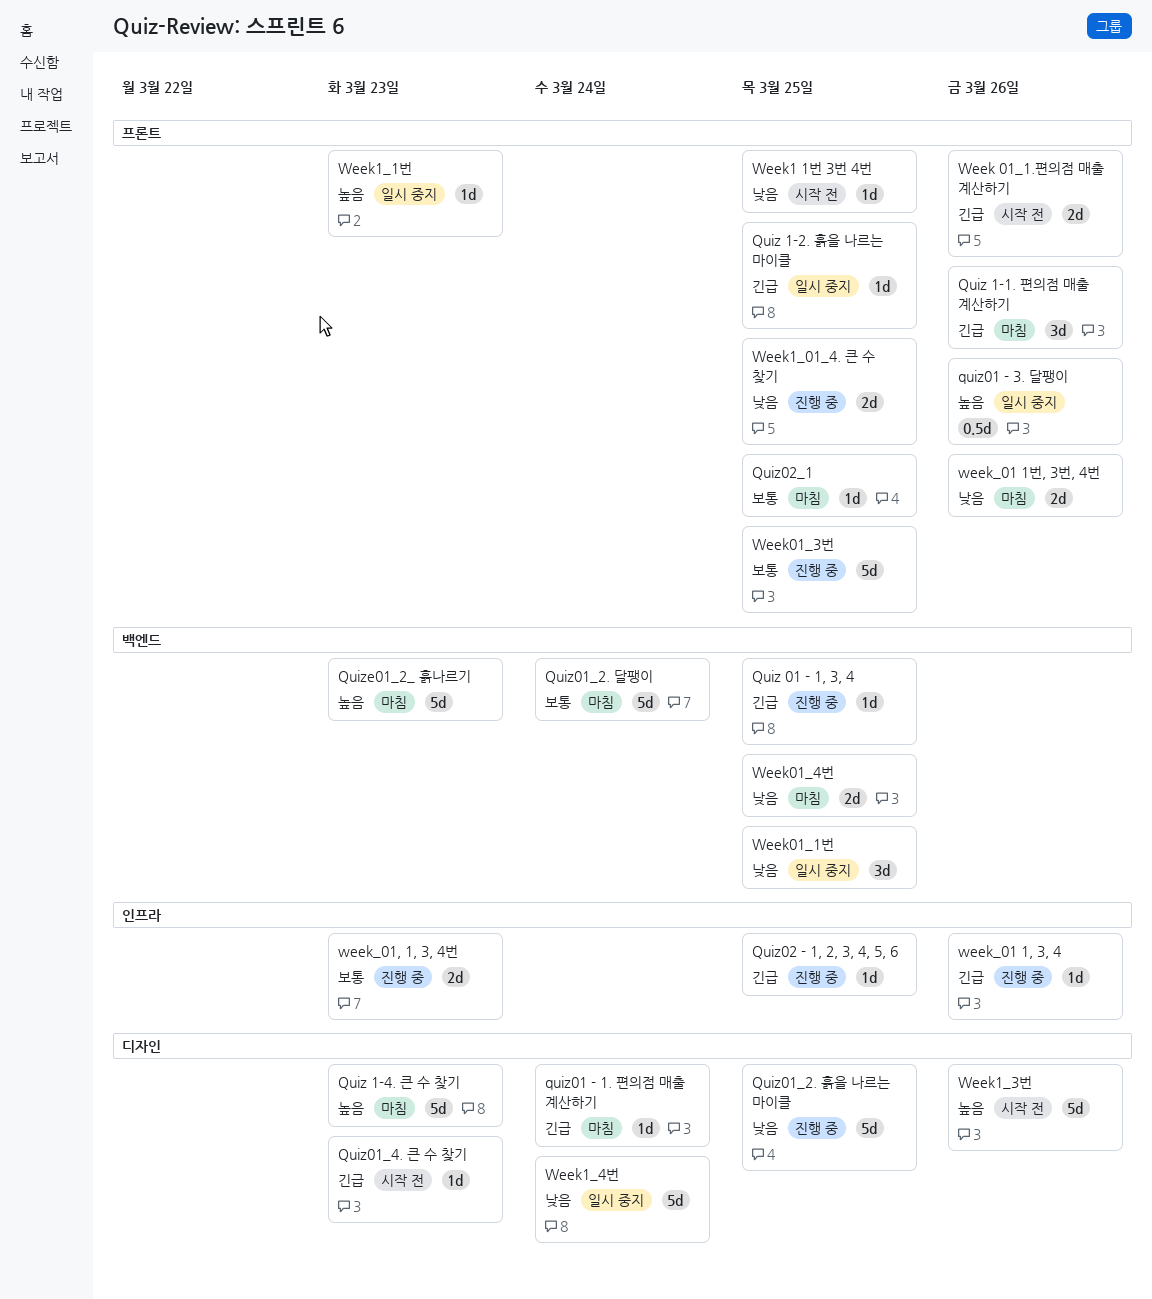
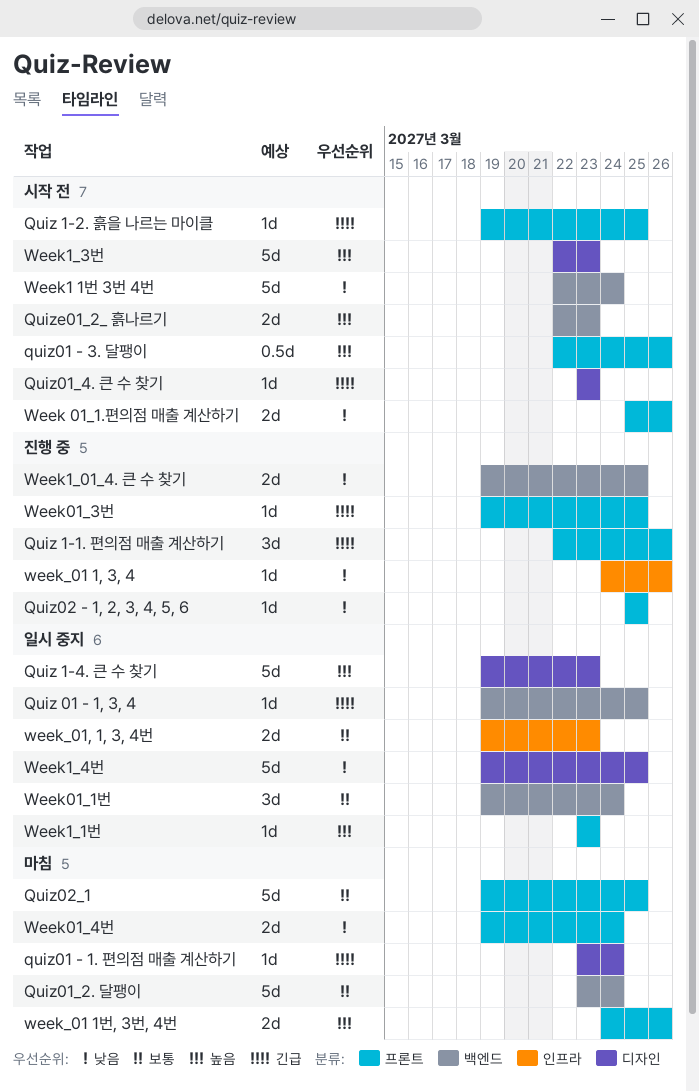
Quiz 01 - 1, 3, 4, status: 진행 중 -> 일시 중지
Quiz 1-1. 편의점 매출 계산하기, status: 마침 -> 진행 중
Quiz 1-2. 흙을 나르는 마이클, status: 일시 중지 -> 시작 전
Quiz 1-4. 큰 수 찾기, status: 마침 -> 일시 중지
quiz01 - 3. 달팽이, status: 일시 중지 -> 시작 전
Quiz01_2. 흙을 나르는 마이클: present -> none
Quiz02 - 1, 2, 3, 4, 5, 6, priority: 긴급 -> 낮음
Quiz02 - 1, 2, 3, 4, 5, 6, label: 인프라 -> 프론트
Quiz02_1, estimate: 1d -> 5d
Quize01_2_ 흙나르기, status: 마침 -> 시작 전
Quize01_2_ 흙나르기, estimate: 5d -> 2d
Week 01_1.편의점 매출 계산하기, priority: 긴급 -> 낮음
Week01_1번, priority: 낮음 -> 보통
Week01_1번, due: Mar 25 -> Mar 24
Week01_3번, priority: 보통 -> 긴급
Week01_3번, estimate: 5d -> 1d
Week01_4번, label: 백엔드 -> 프론트
Week01_4번, due: Mar 25 -> Mar 24
Week1 1번 3번 4번, label: 프론트 -> 백엔드
Week1 1번 3번 4번, estimate: 1d -> 5d
Week1 1번 3번 4번, due: Mar 25 -> Mar 24
Week1_01_4. 큰 수 찾기, label: 프론트 -> 백엔드
Week1_3번, due: Mar 26 -> Mar 23
Week1_4번, due: Mar 24 -> Mar 25
week_01 1, 3, 4, priority: 긴급 -> 낮음
week_01 1번, 3번, 4번, priority: 낮음 -> 높음
week_01, 1, 3, 4번, status: 진행 중 -> 일시 중지

